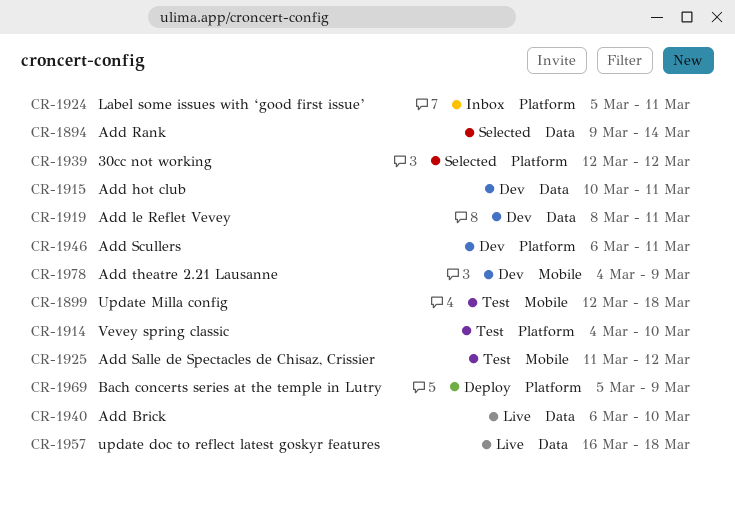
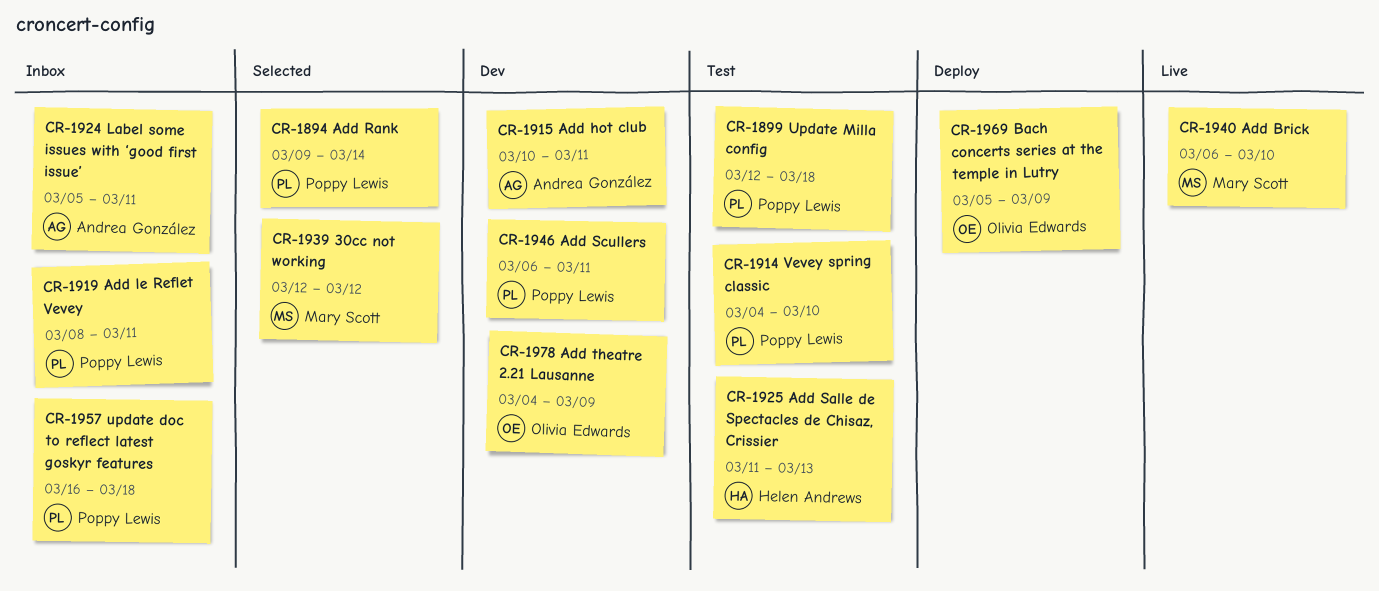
CR-1919, status: Dev -> Inbox
CR-1925, due: Mar 12 -> Mar 13
CR-1957, status: Live -> Inbox

